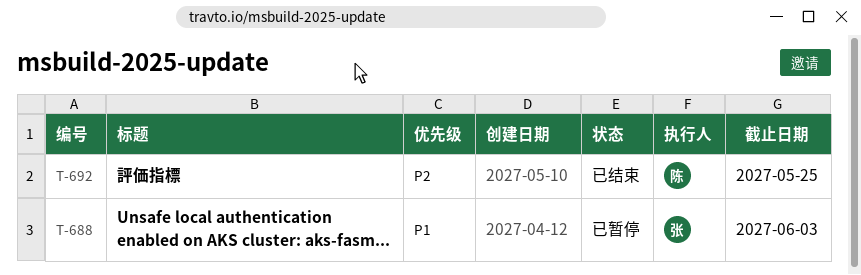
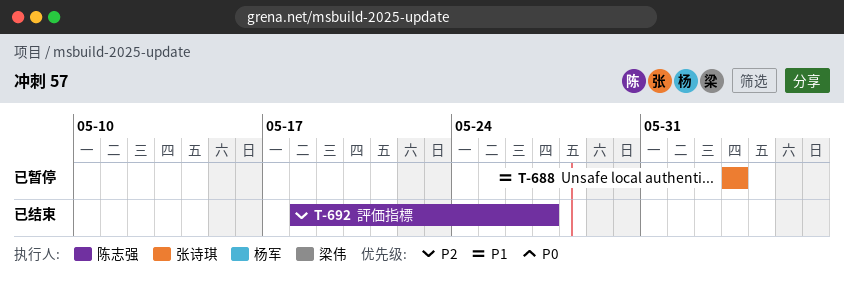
T-692, due: May 25 -> May 27

